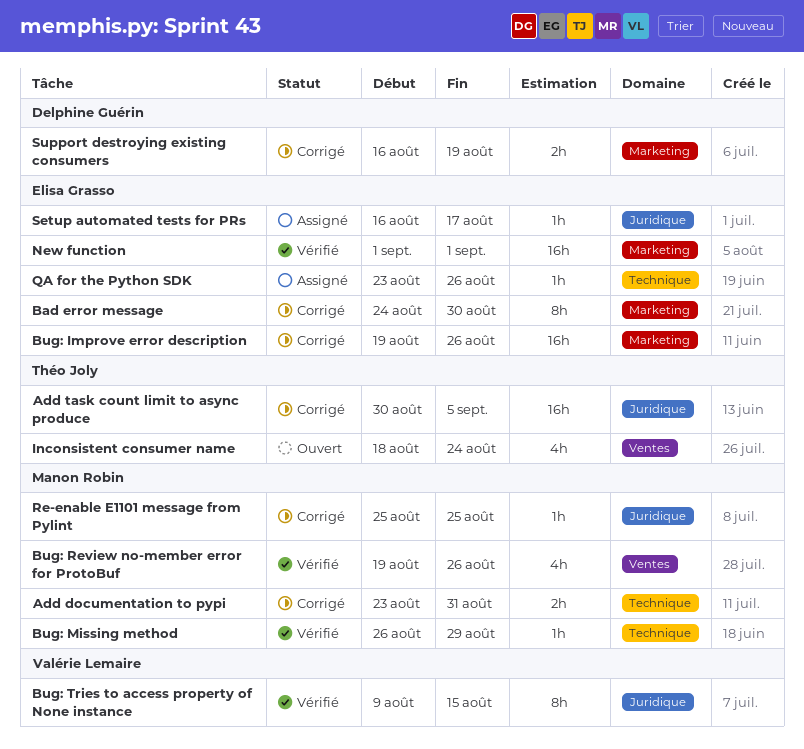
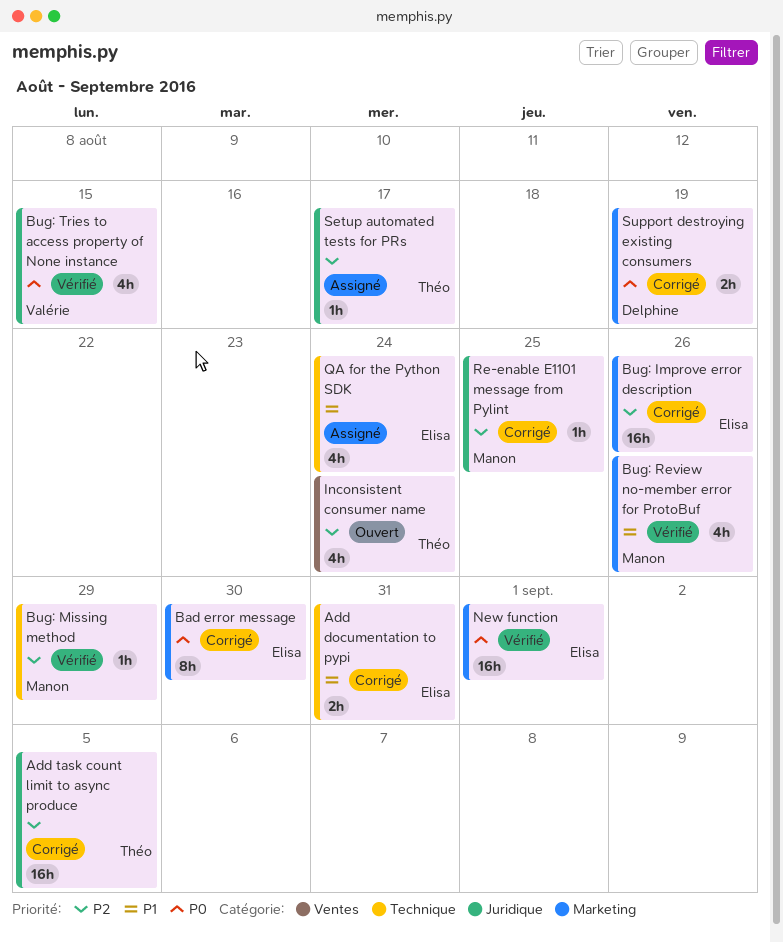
Add documentation to pypi, owner: Manon Robin -> Elisa Grasso
Bug: Review no-member error for ProtoBuf, label: Ventes -> Marketing
Bug: Tries to access property of None instance, estimate: 8h -> 4h
QA for the Python SDK, estimate: 1h -> 4h
QA for the Python SDK, due: Aug 26 -> Aug 24
Setup automated tests for PRs, owner: Elisa Grasso -> Théo Joly

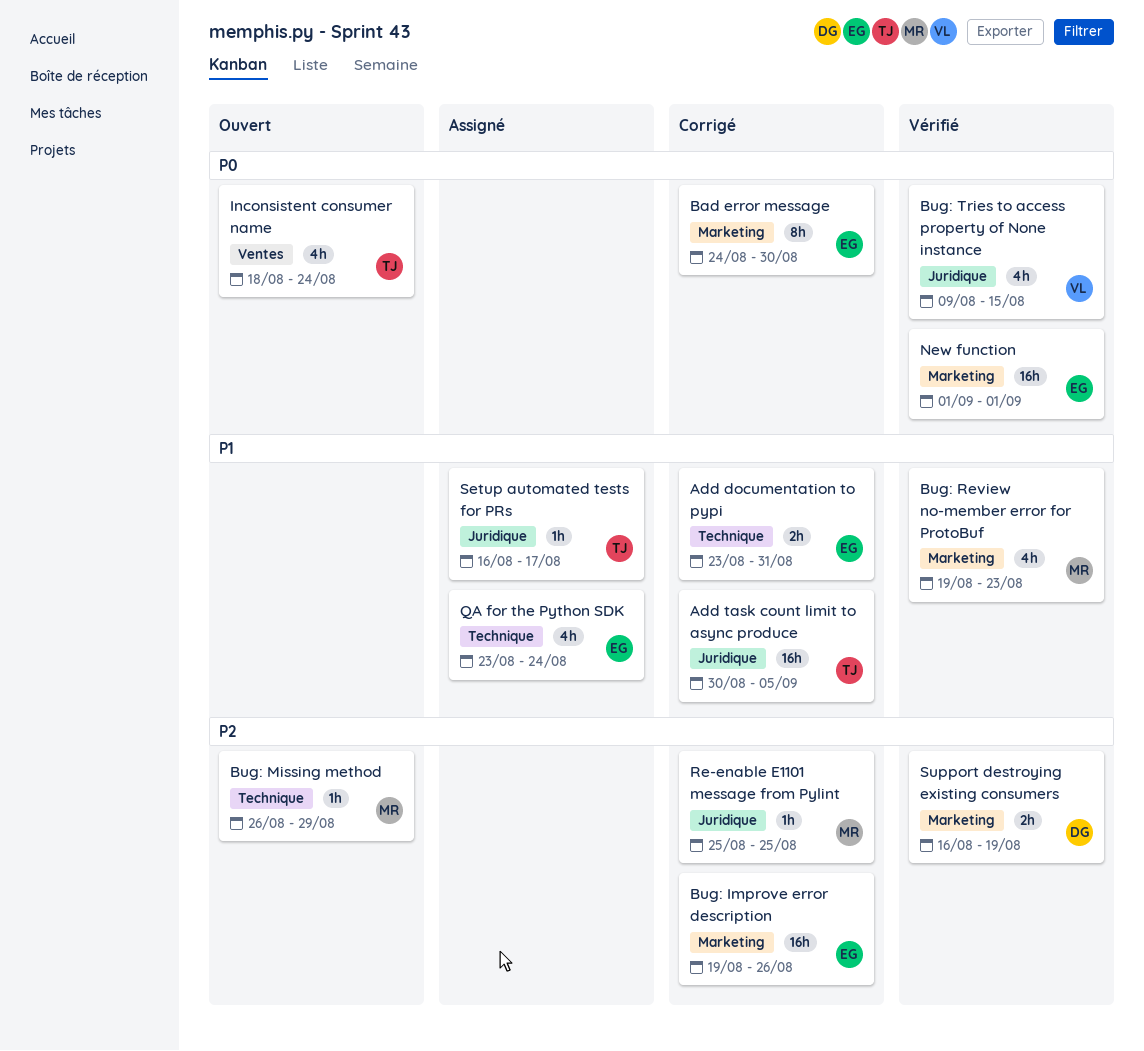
Add task count limit to async produce, priority: P2 -> P1
Bug: Missing method, status: Vérifié -> Ouvert
Bug: Review no-member error for ProtoBuf, due: Aug 26 -> Aug 23
Inconsistent consumer name, priority: P2 -> P0
Setup automated tests for PRs, priority: P2 -> P1
Support destroying existing consumers, status: Corrigé -> Vérifié
Support destroying existing consumers, priority: P0 -> P2

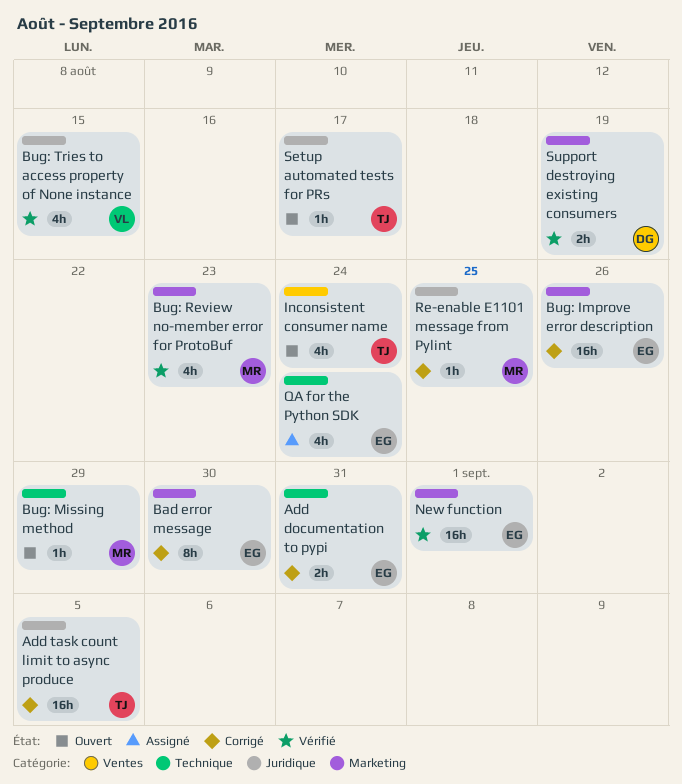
Setup automated tests for PRs, status: Assigné -> Ouvert

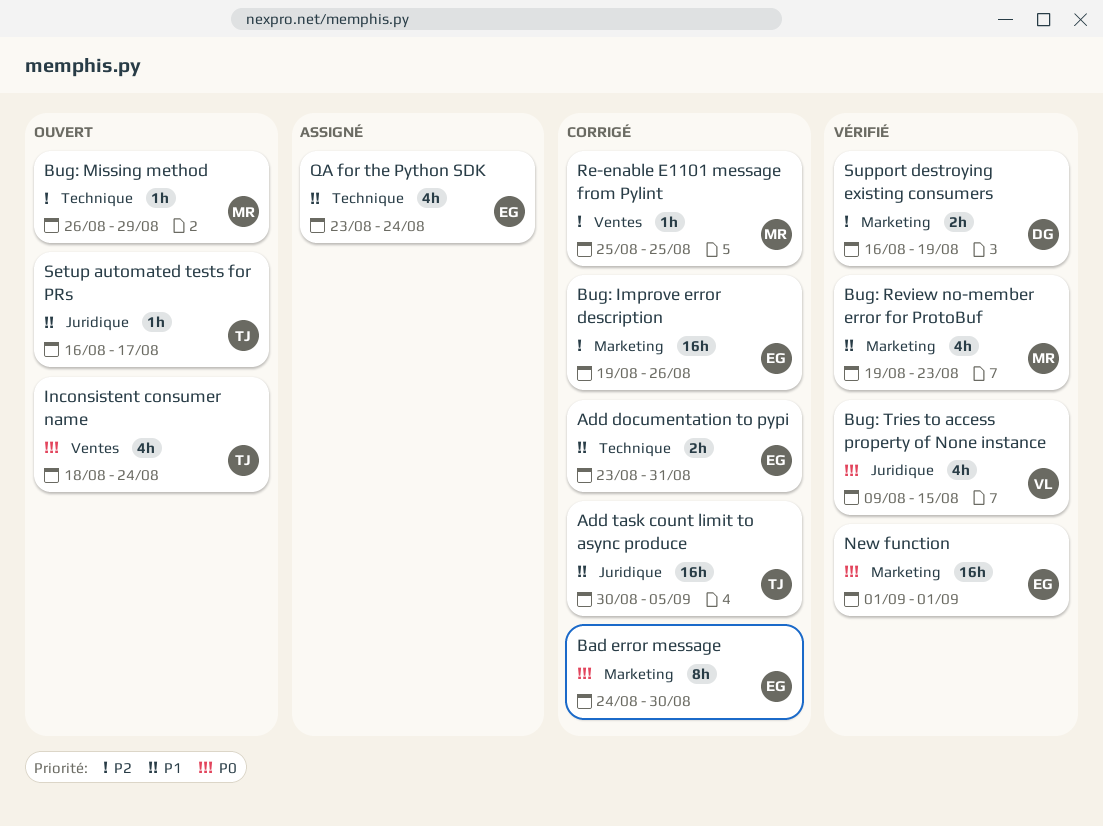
Re-enable E1101 message from Pylint, label: Juridique -> Ventes

